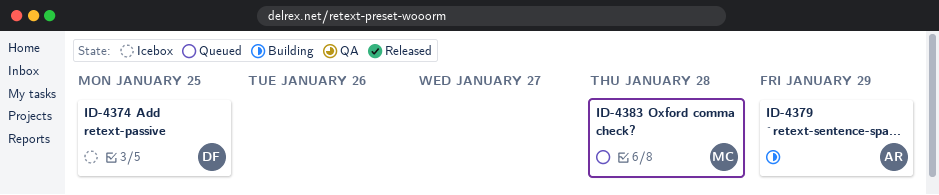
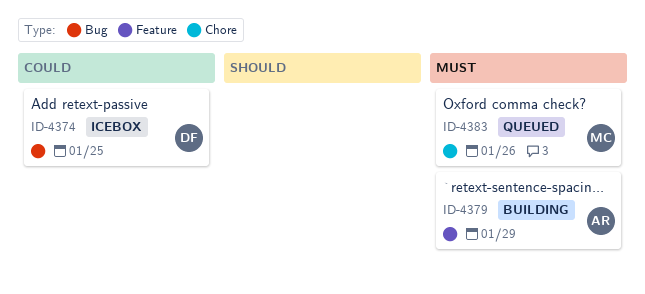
ID-4383, due: Jan 28 -> Jan 26

